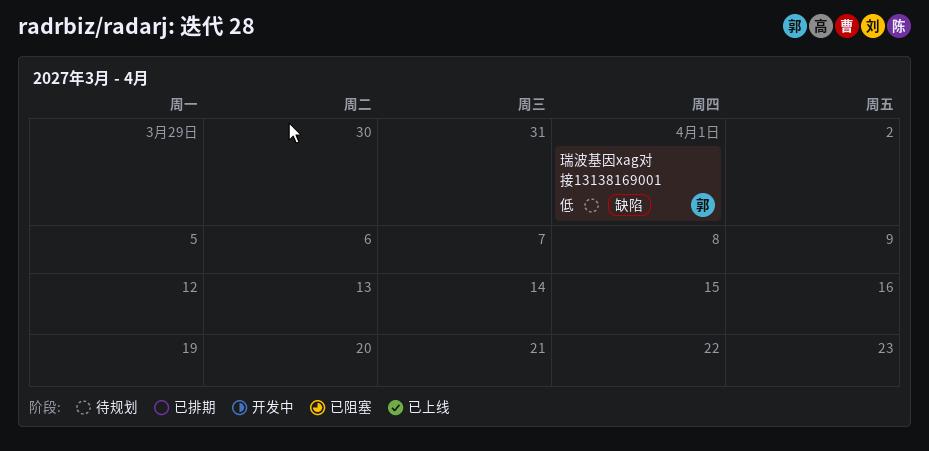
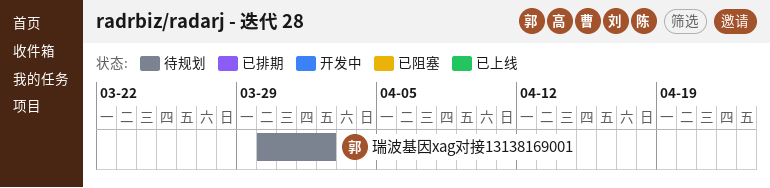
瑞波基因xag对接13138169001, due: Apr 1 -> Apr 2

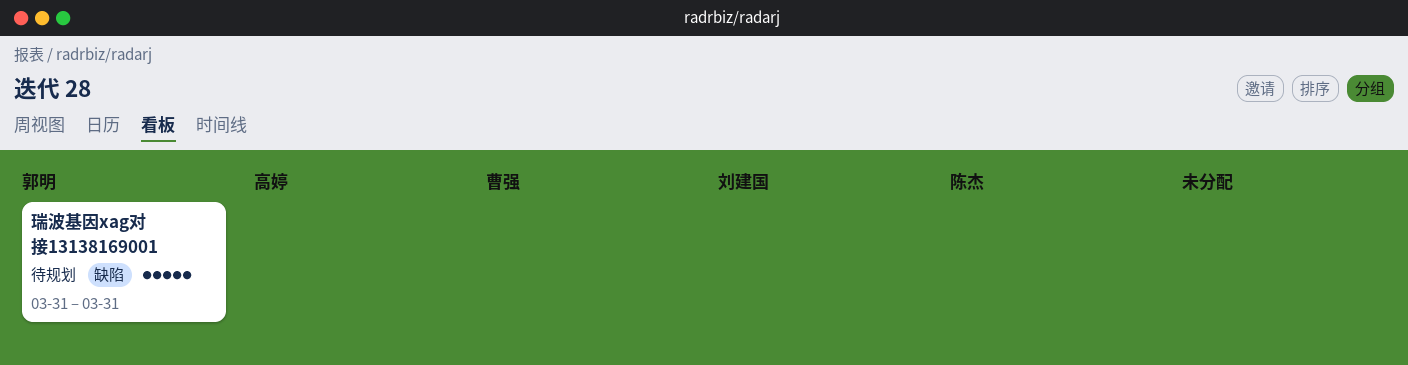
瑞波基因xag对接13138169001, start: Mar 30 -> Mar 31
瑞波基因xag对接13138169001, due: Apr 2 -> Mar 31

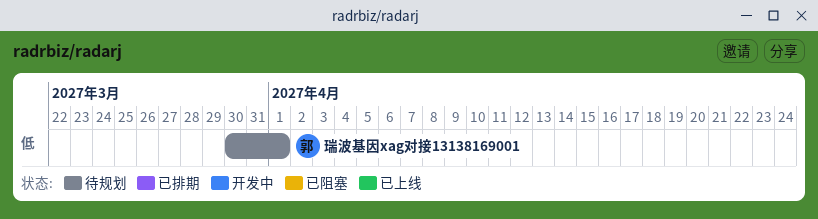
瑞波基因xag对接13138169001, start: Mar 31 -> Mar 30
瑞波基因xag对接13138169001, due: Mar 31 -> Apr 1

